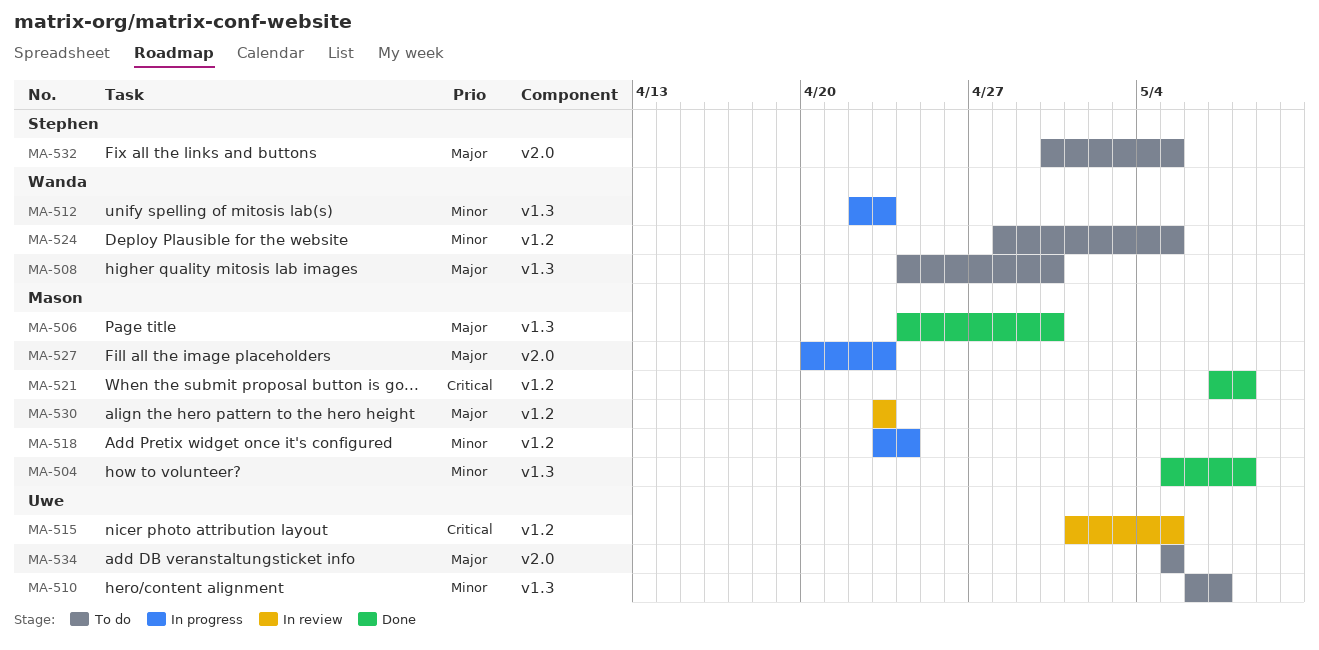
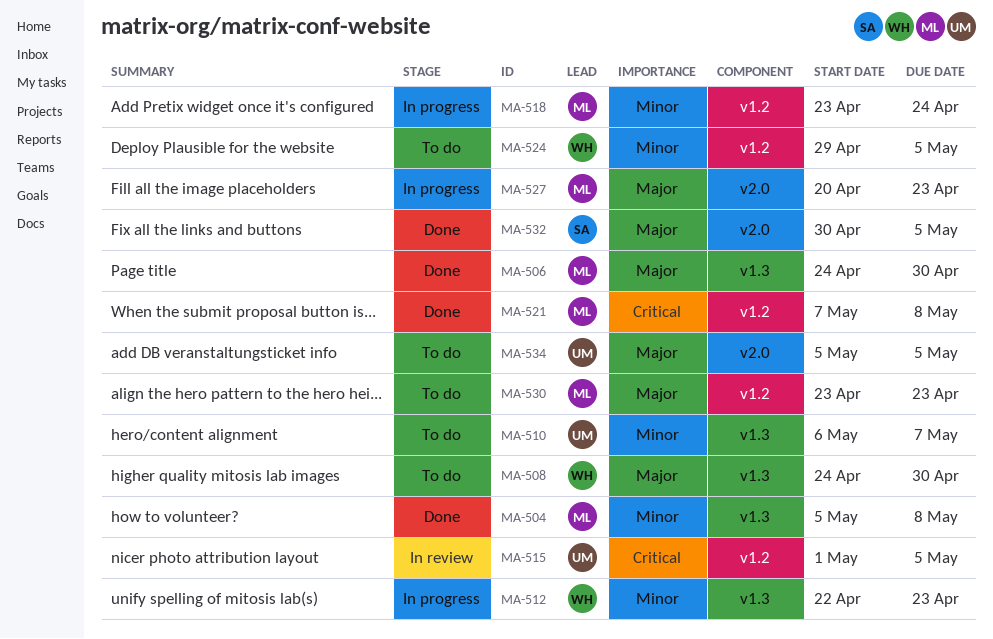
MA-524, start: Apr 28 -> Apr 29
MA-530, status: In review -> To do
MA-532, status: To do -> Done

